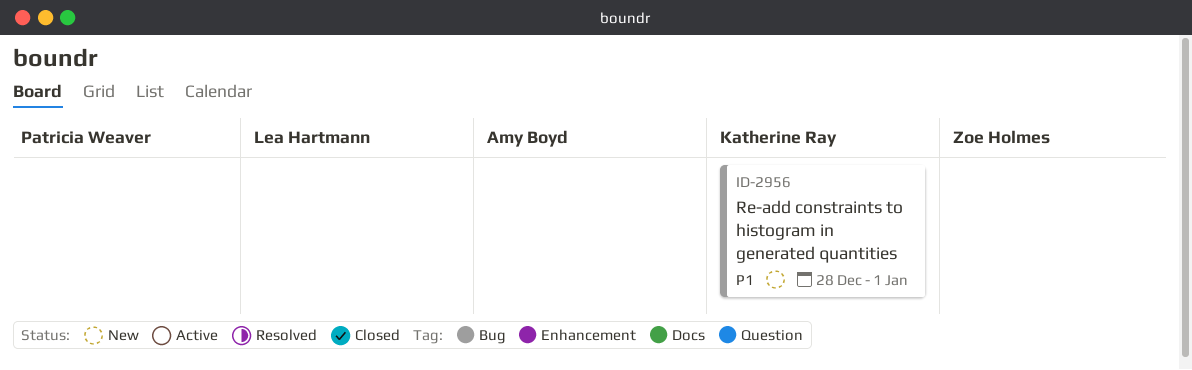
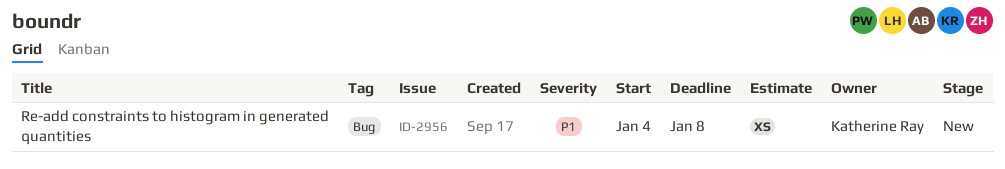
ID-2956, start: Dec 28 -> Jan 4
ID-2956, due: Jan 1 -> Jan 8

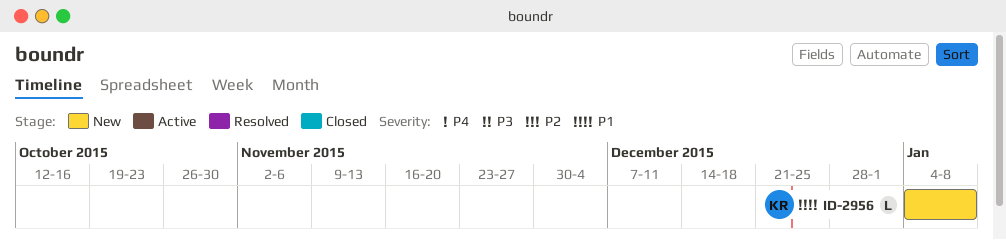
ID-2956, estimate: XS -> L

